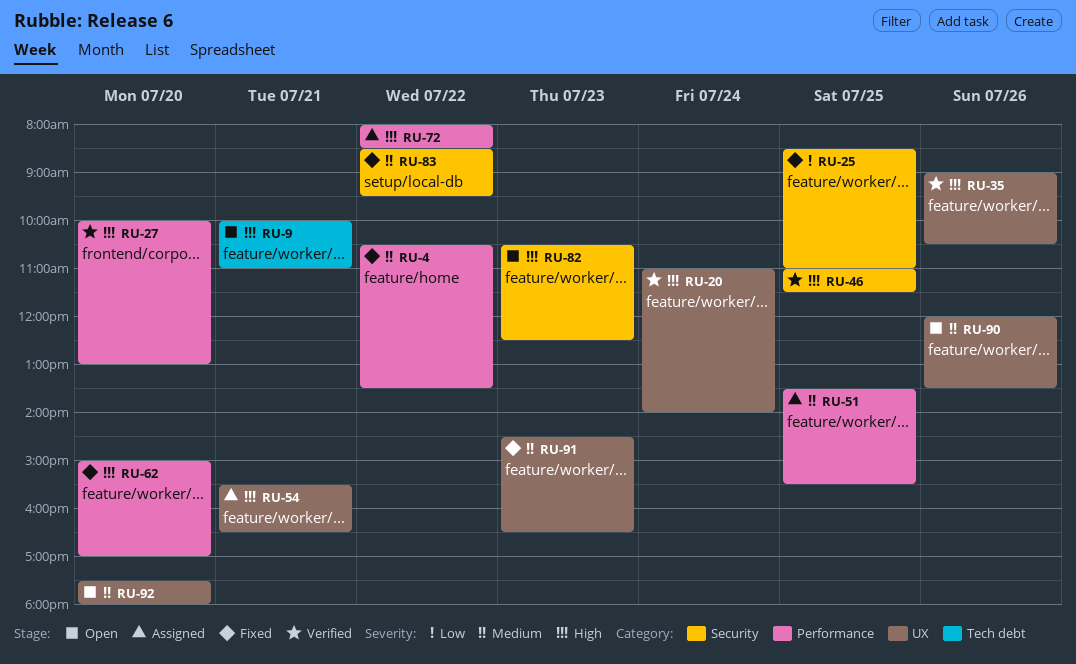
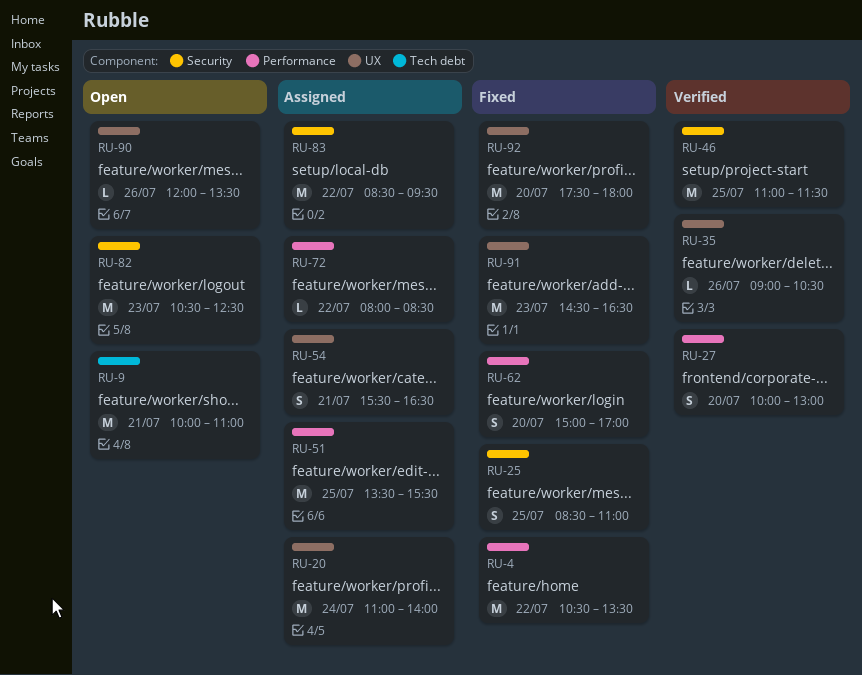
RU-20, status: Verified -> Assigned
RU-83, status: Fixed -> Assigned
RU-92, status: Open -> Fixed

